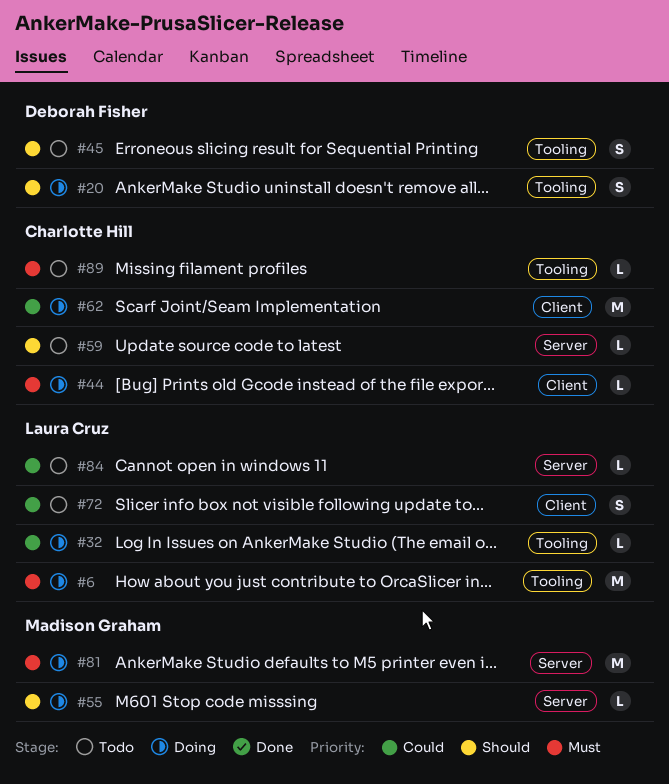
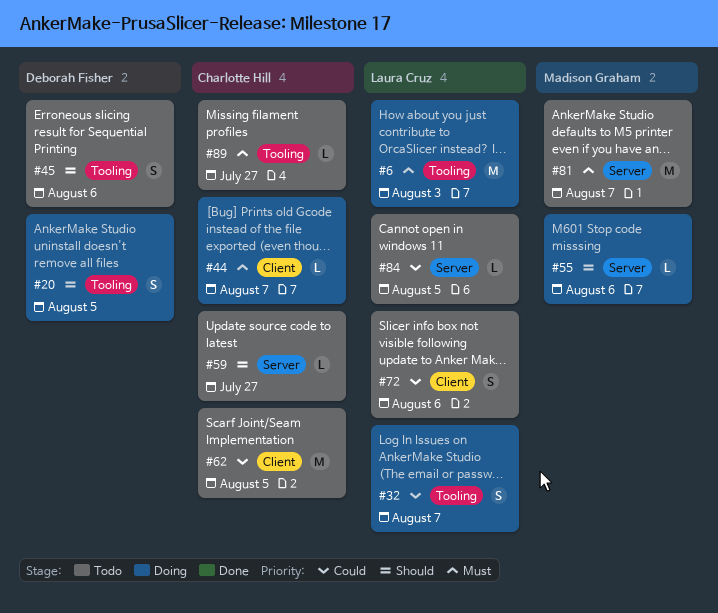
#32, estimate: L -> S
#62, status: Doing -> Todo
#81, status: Doing -> Todo

